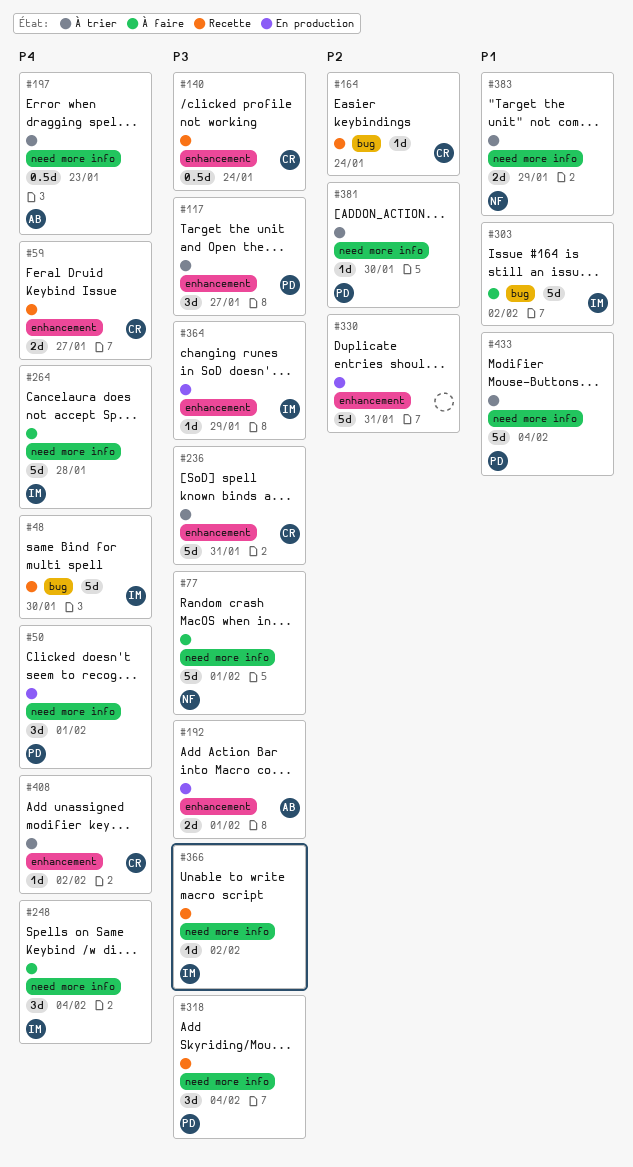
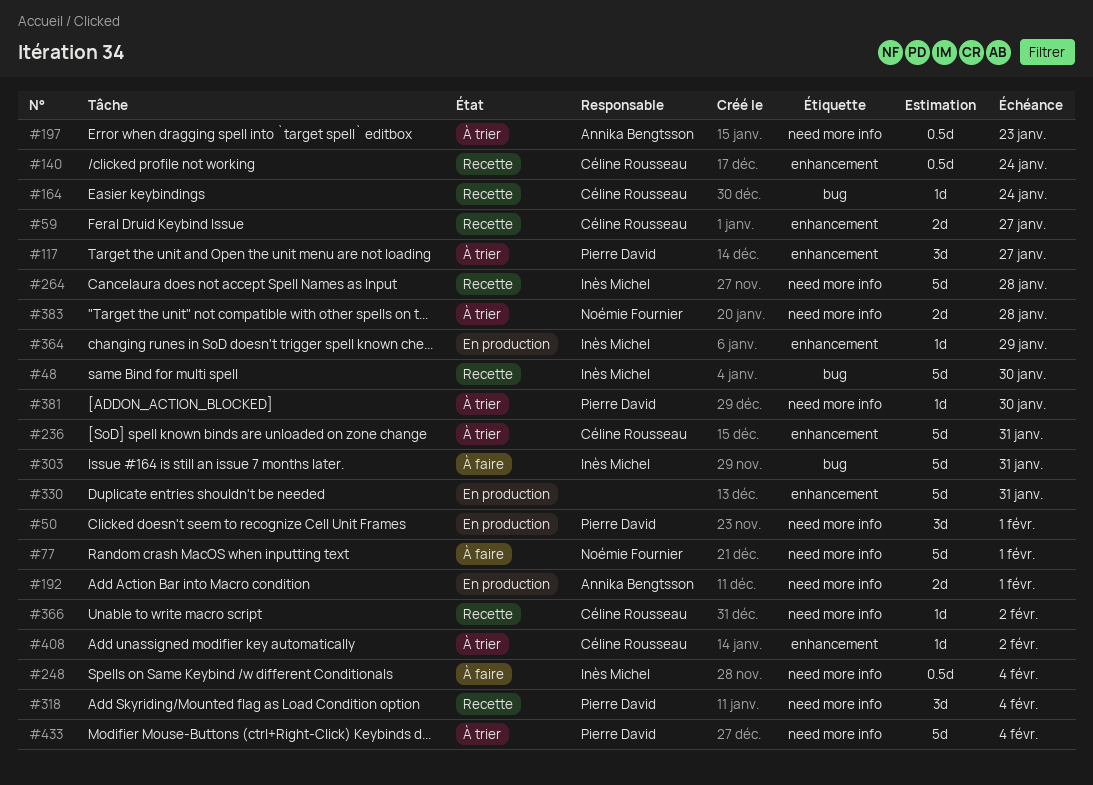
#192, label: enhancement -> need more info
#248, estimate: 3d -> 0.5d
#264, status: À faire -> Recette
#303, due: Feb 2 -> Jan 31
#366, owner: Inès Michel -> Céline Rousseau
#383, due: Jan 29 -> Jan 28

